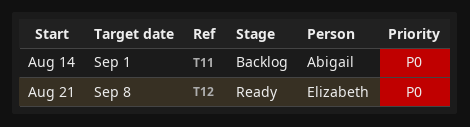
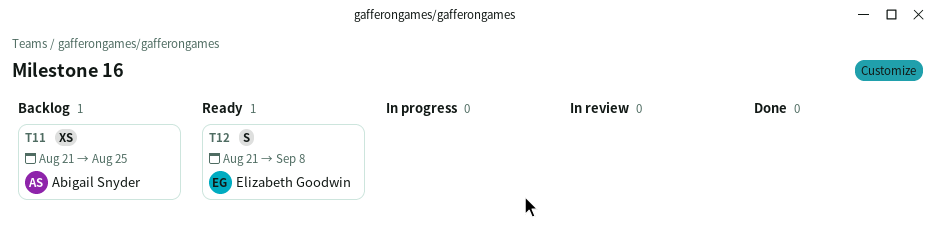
T11, start: Aug 14 -> Aug 21
T11, due: Sep 1 -> Aug 25

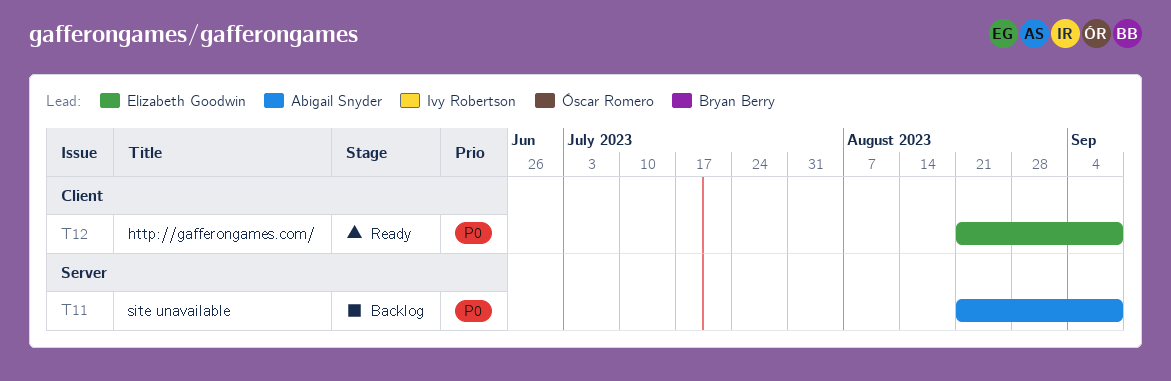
T11, due: Aug 25 -> Sep 8

